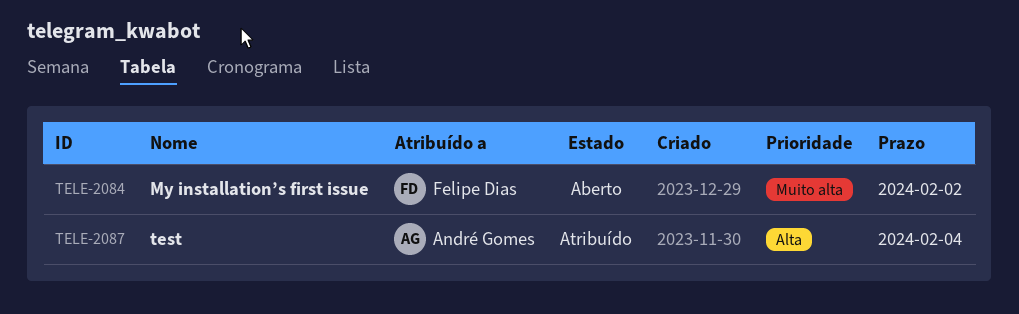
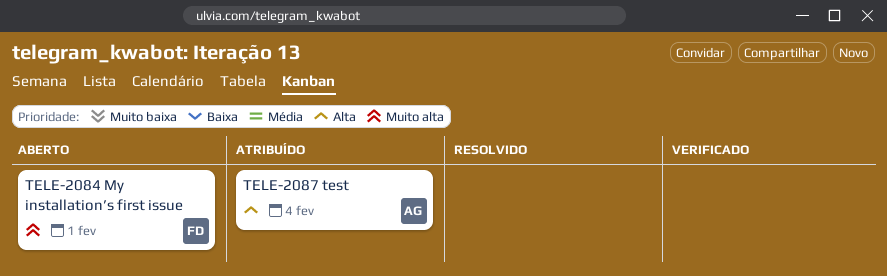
TELE-2084, due: Feb 2 -> Feb 1

